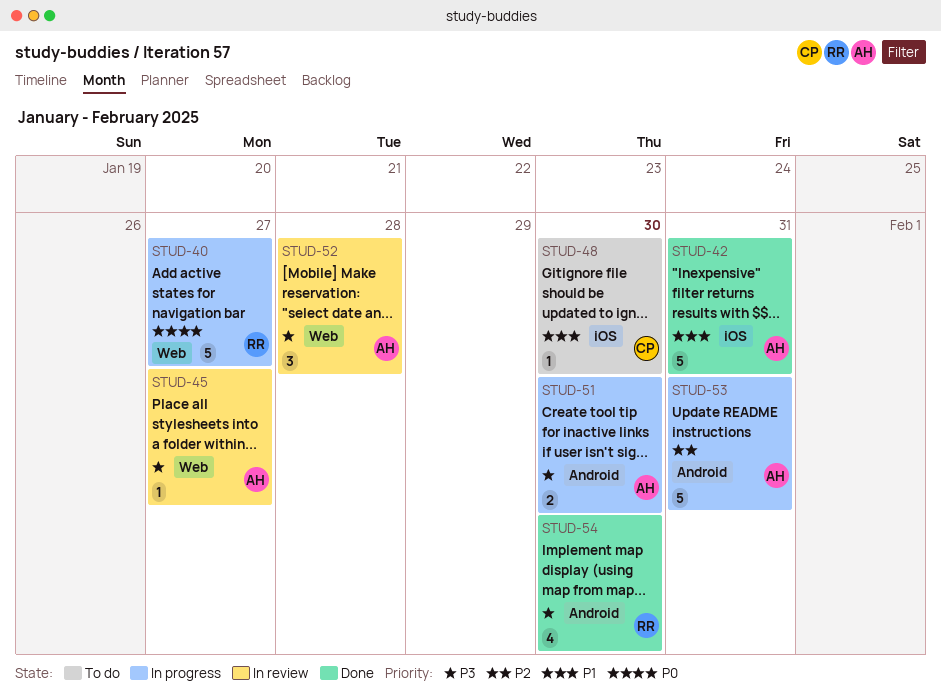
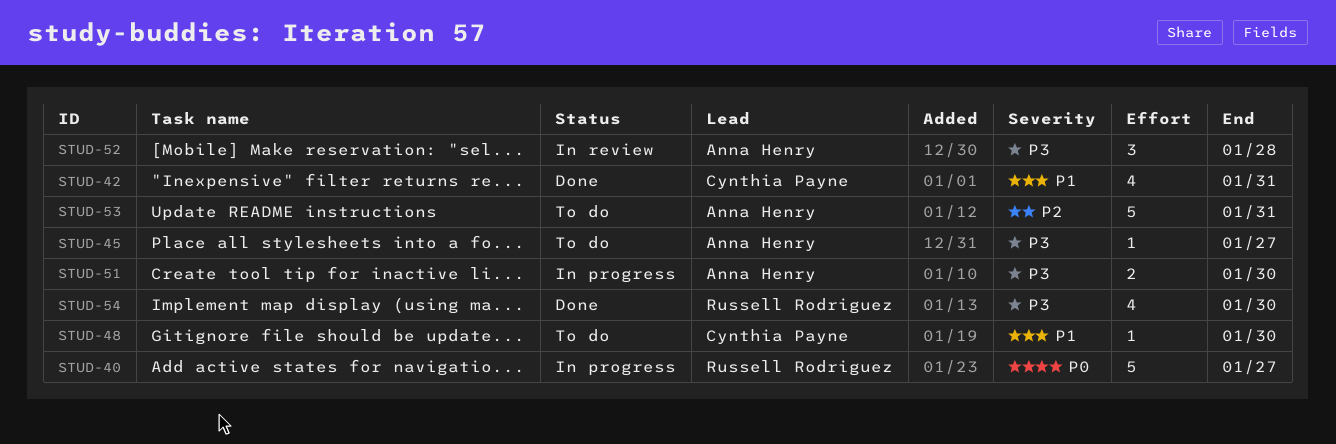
STUD-42, owner: Anna Henry -> Cynthia Payne
STUD-42, estimate: 5 -> 4
STUD-45, status: In review -> To do
STUD-53, status: In progress -> To do

